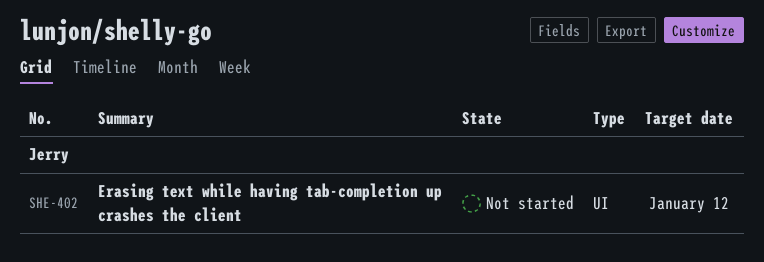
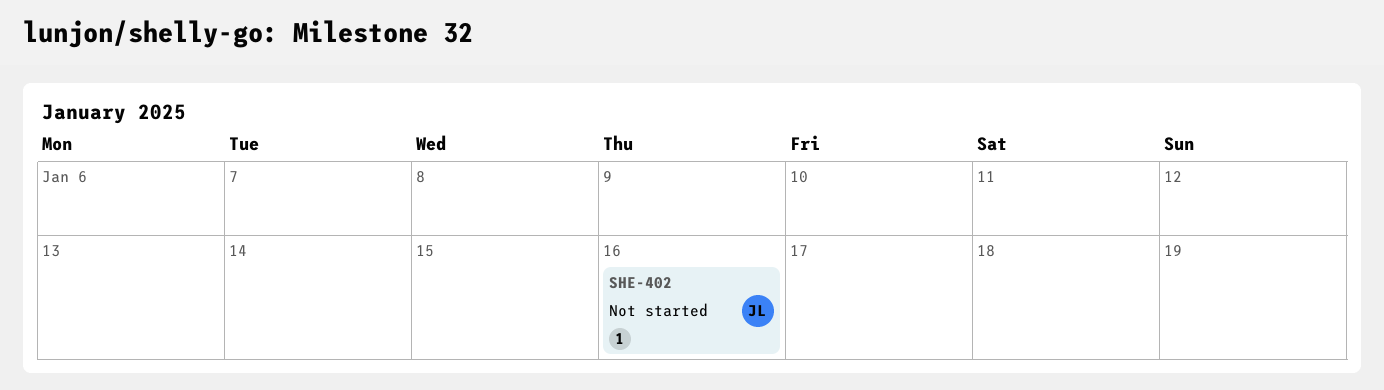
SHE-402, due: Jan 12 -> Jan 16

